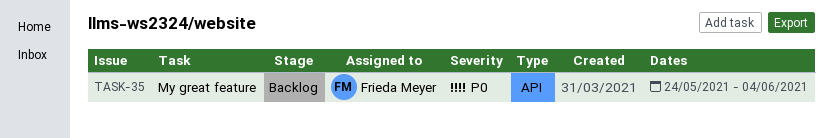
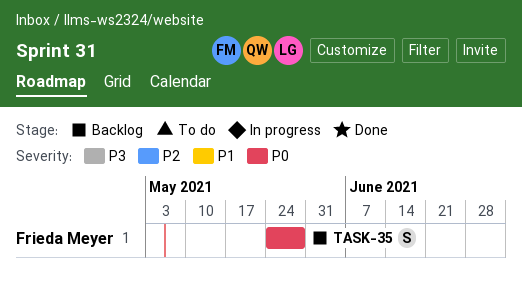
TASK-35, due: Jun 4 -> May 28

